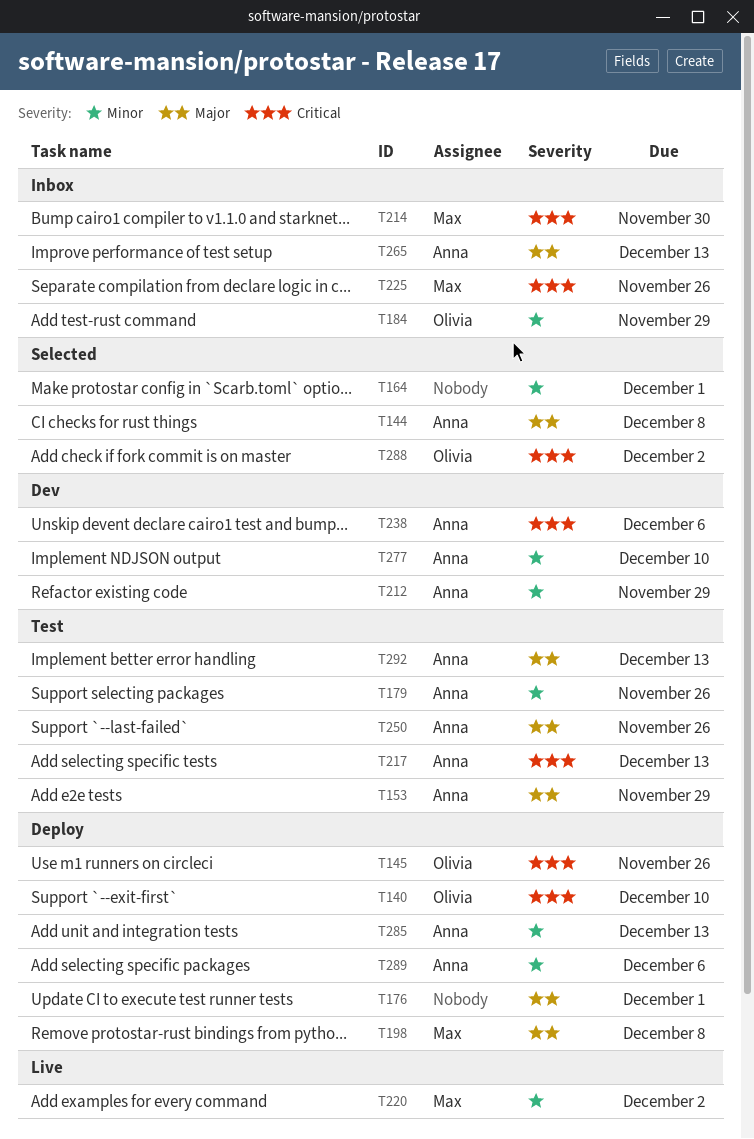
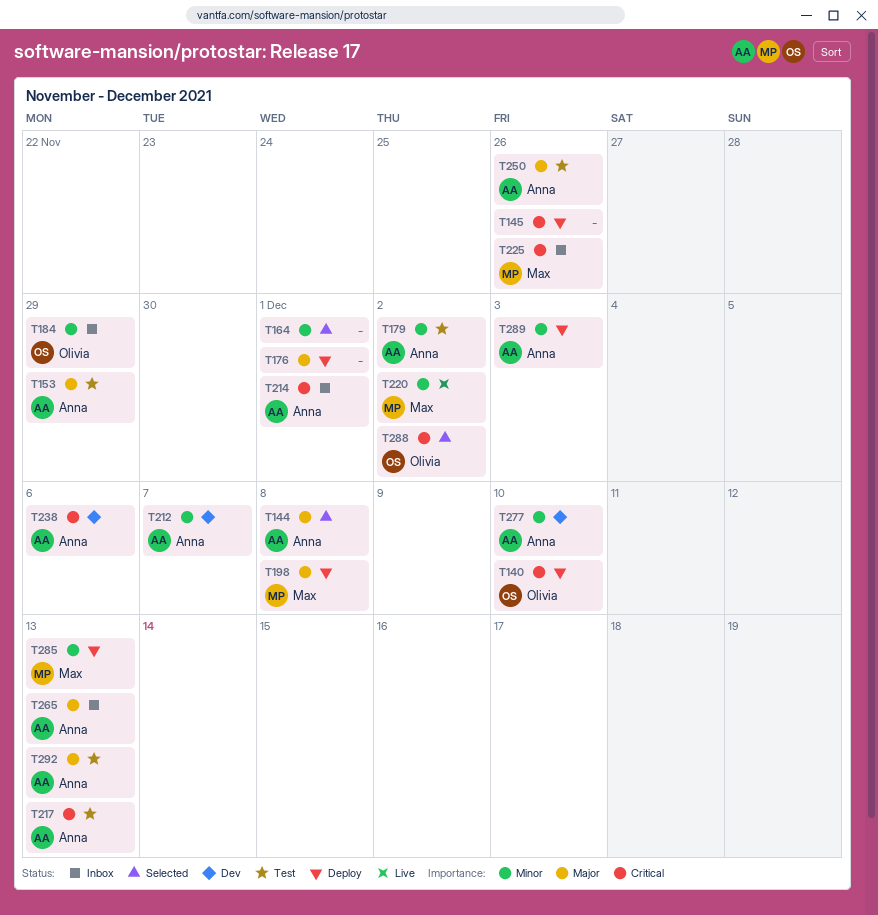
T145, owner: Olivia -> none
T179, due: Nov 26 -> Dec 2
T212, due: Nov 29 -> Dec 7
T214, owner: Max -> Anna
T214, due: Nov 30 -> Dec 1
T285, owner: Anna -> Max
T289, due: Dec 6 -> Dec 3

